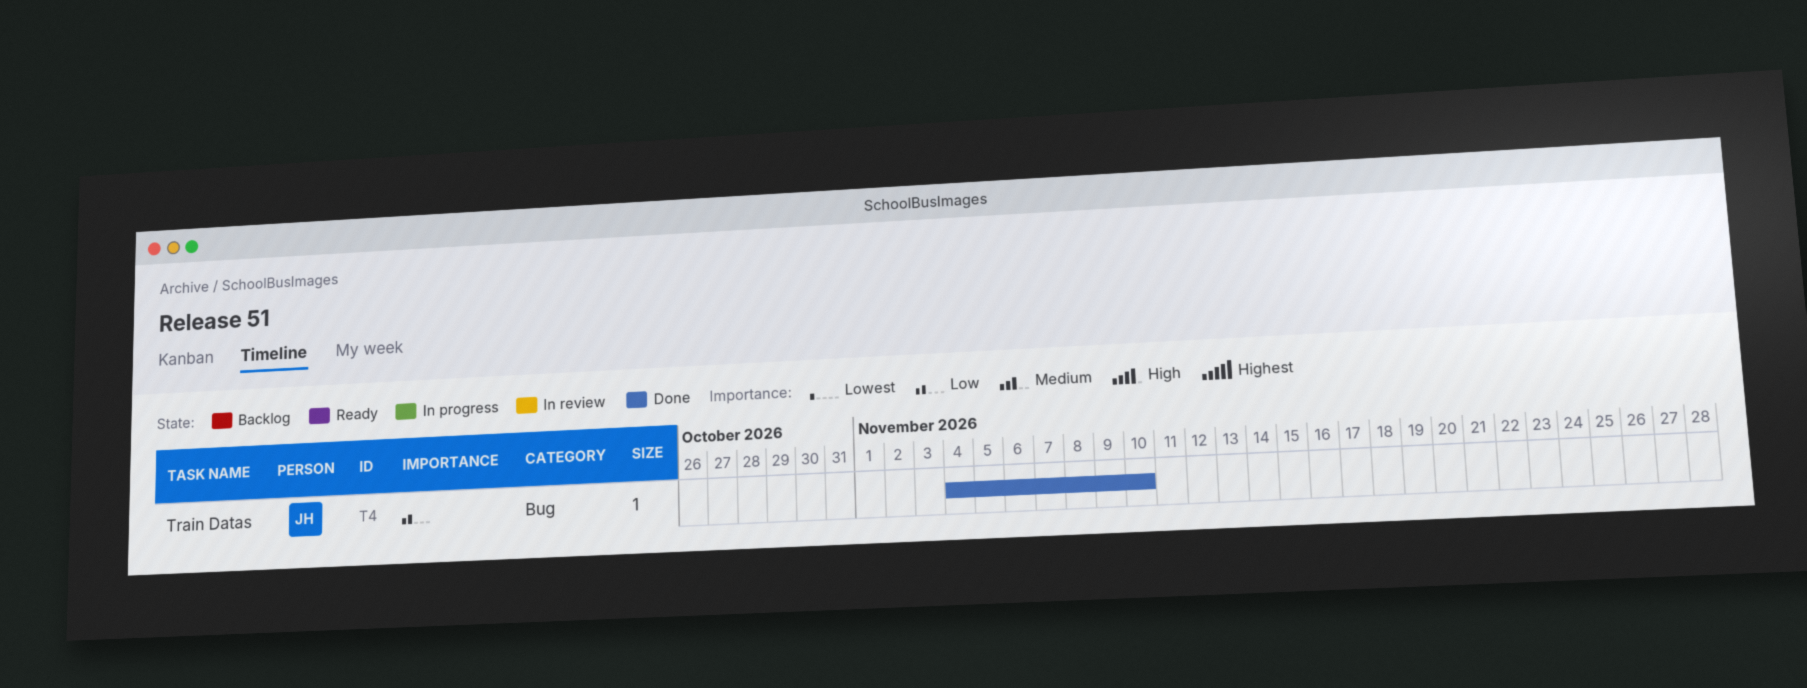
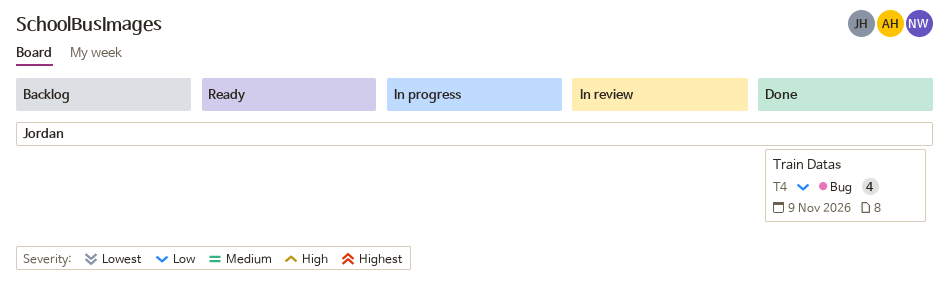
T4, estimate: 1 -> 4
T4, due: Nov 10 -> Nov 9

